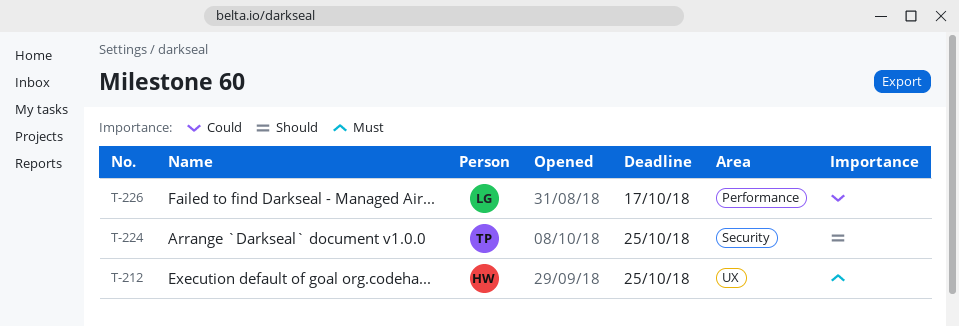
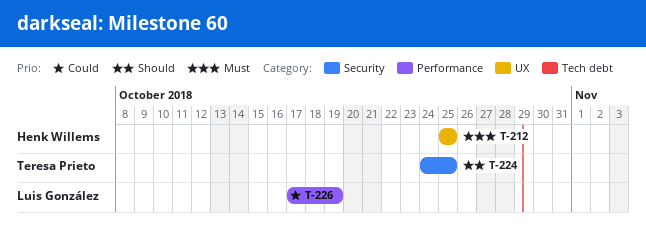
T-226, due: Oct 17 -> Oct 19

